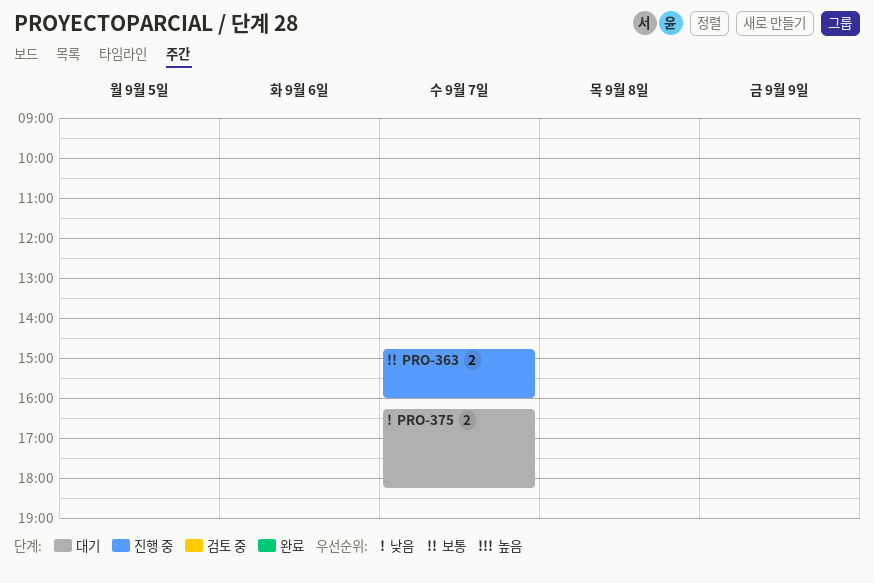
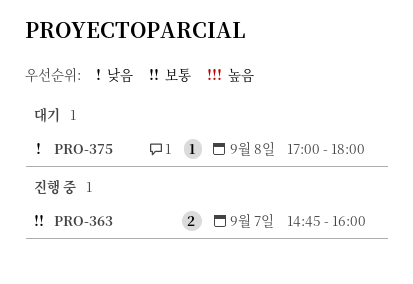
PRO-375, estimate: 2 -> 1
PRO-375, day: Sep 7 -> Sep 8
PRO-375, begins: 16:15 -> 17:00
PRO-375, ends: 18:15 -> 18:00

